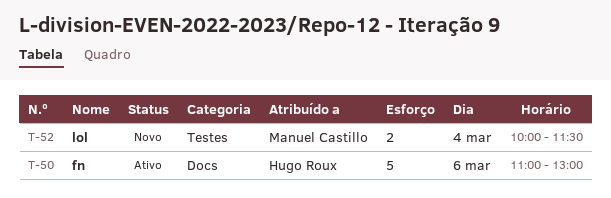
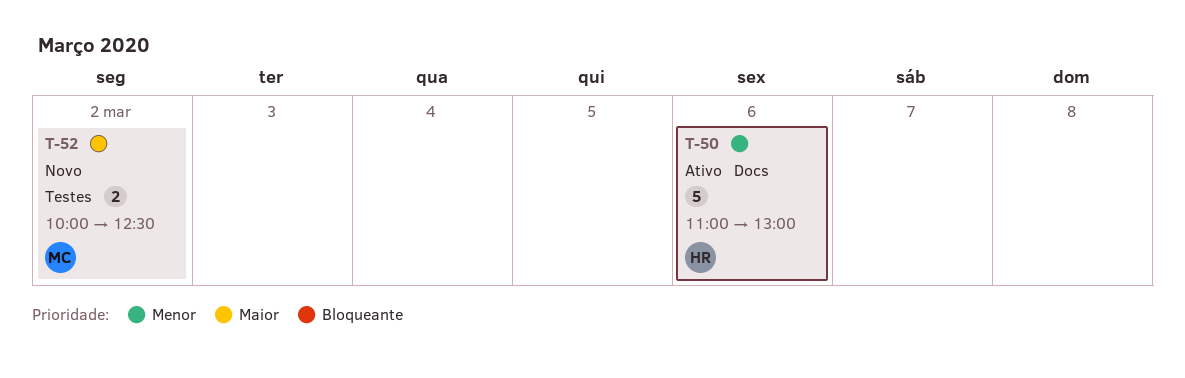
T-52, day: Mar 4 -> Mar 2
T-52, ends: 11:30 -> 12:30

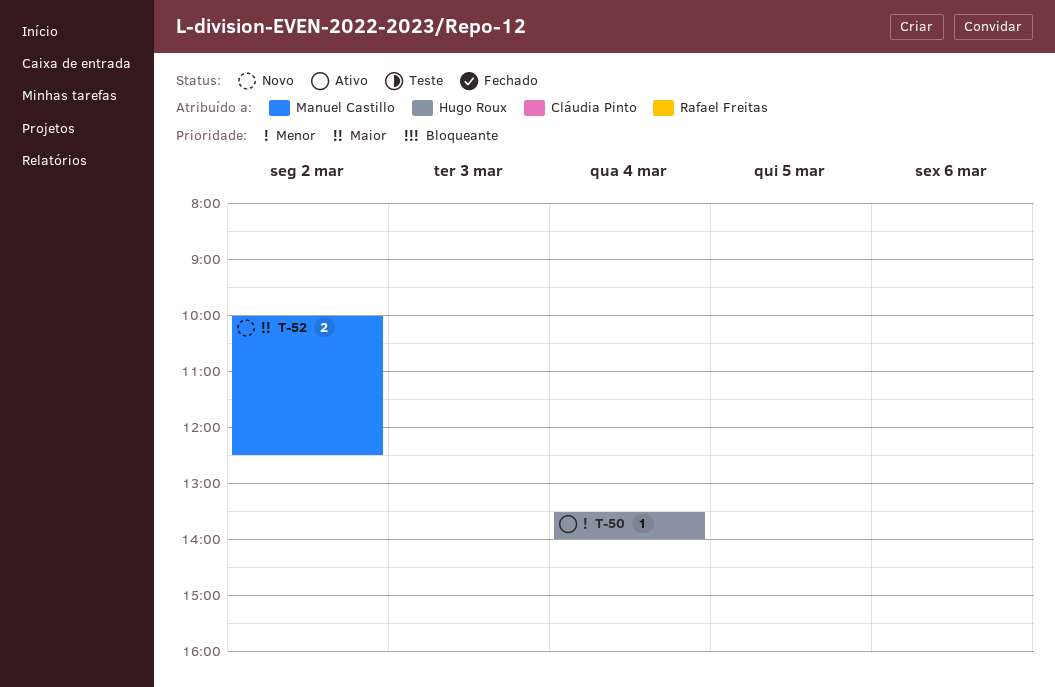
T-50, estimate: 5 -> 1
T-50, day: Mar 6 -> Mar 4
T-50, begins: 11:00 -> 13:30
T-50, ends: 13:00 -> 14:00

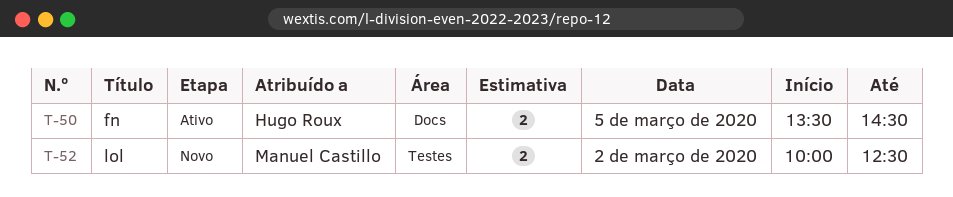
T-50, estimate: 1 -> 2
T-50, day: Mar 4 -> Mar 5
T-50, ends: 14:00 -> 14:30

